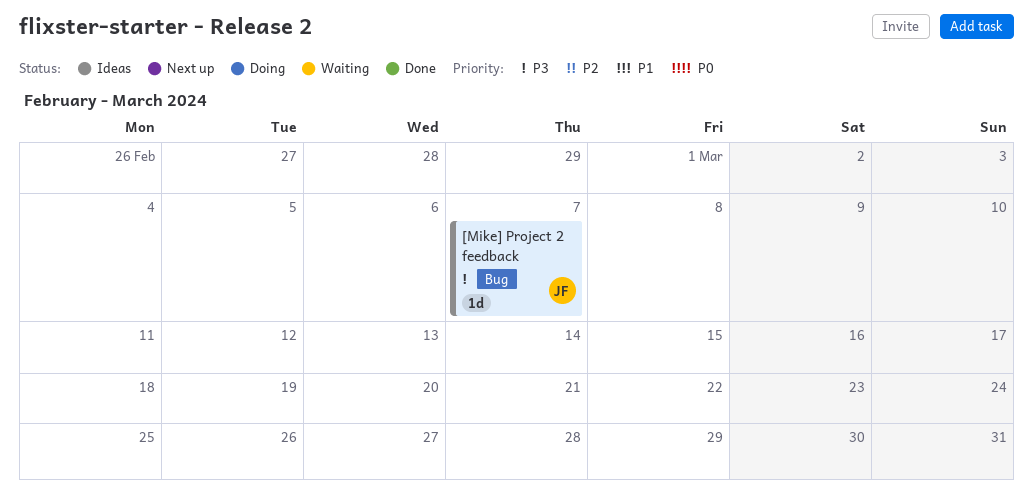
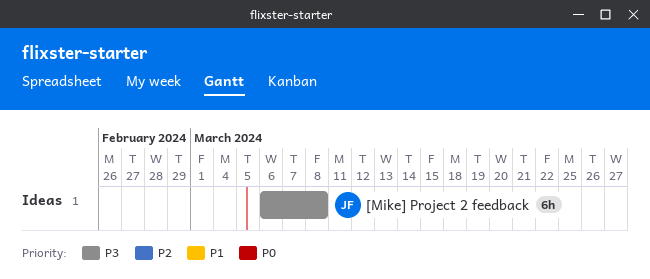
[Mike] Project 2 feedback, estimate: 1d -> 6h
[Mike] Project 2 feedback, due: Mar 7 -> Mar 8

